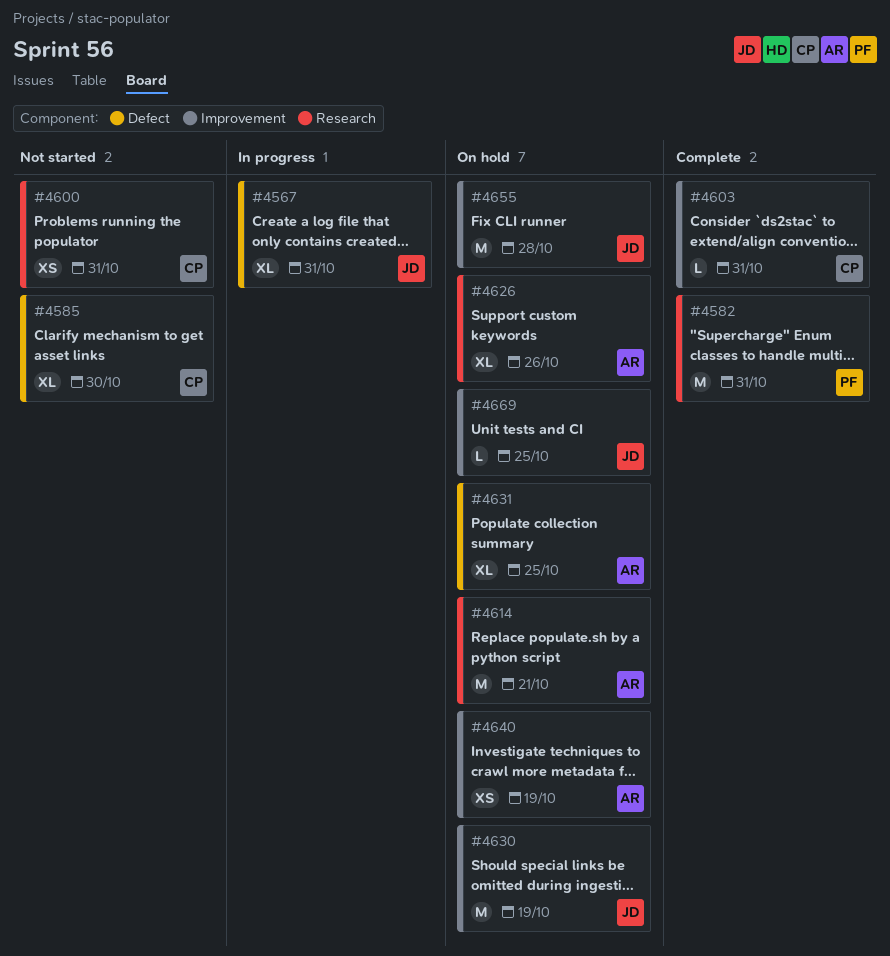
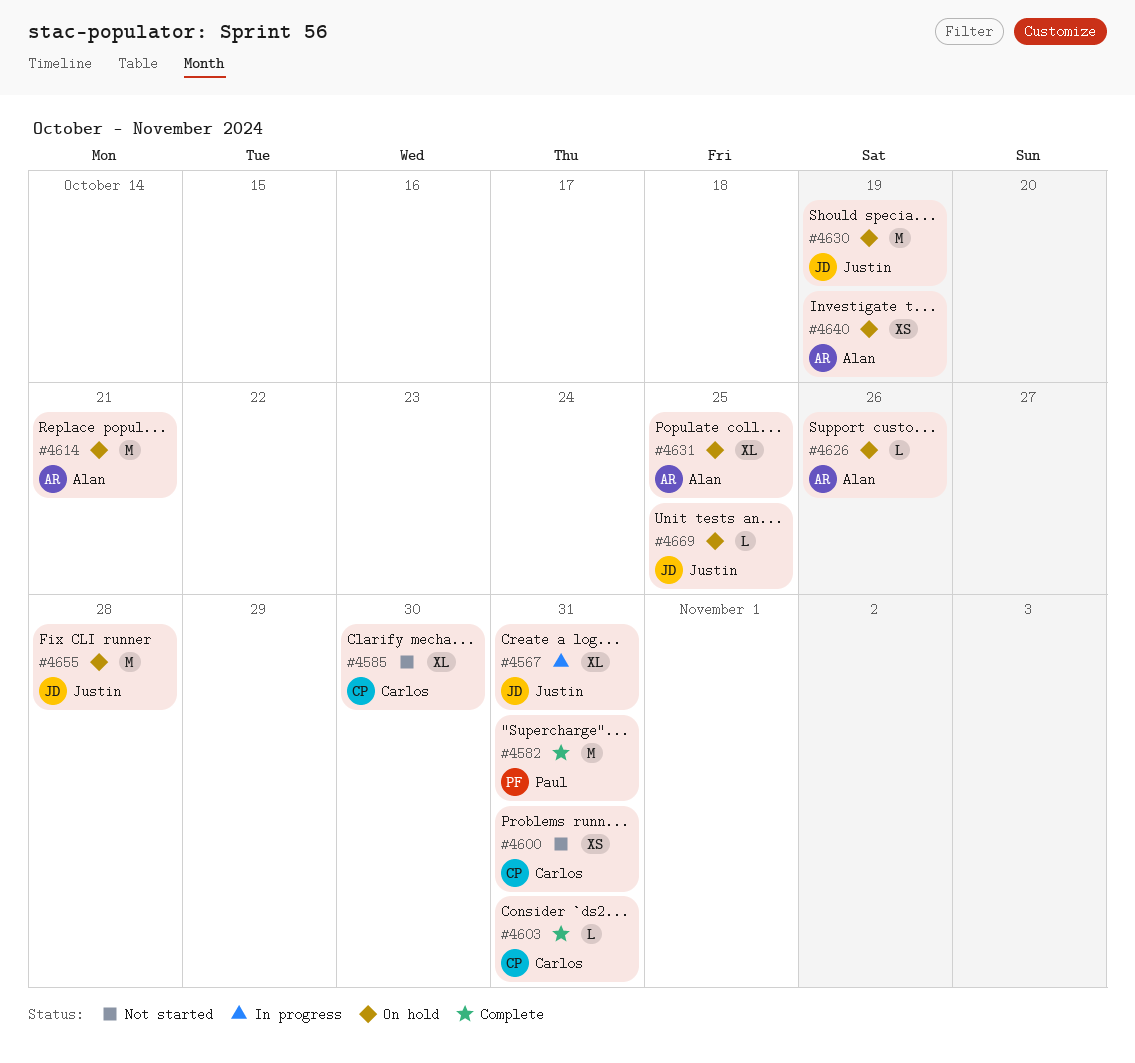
#4626, estimate: XL -> L

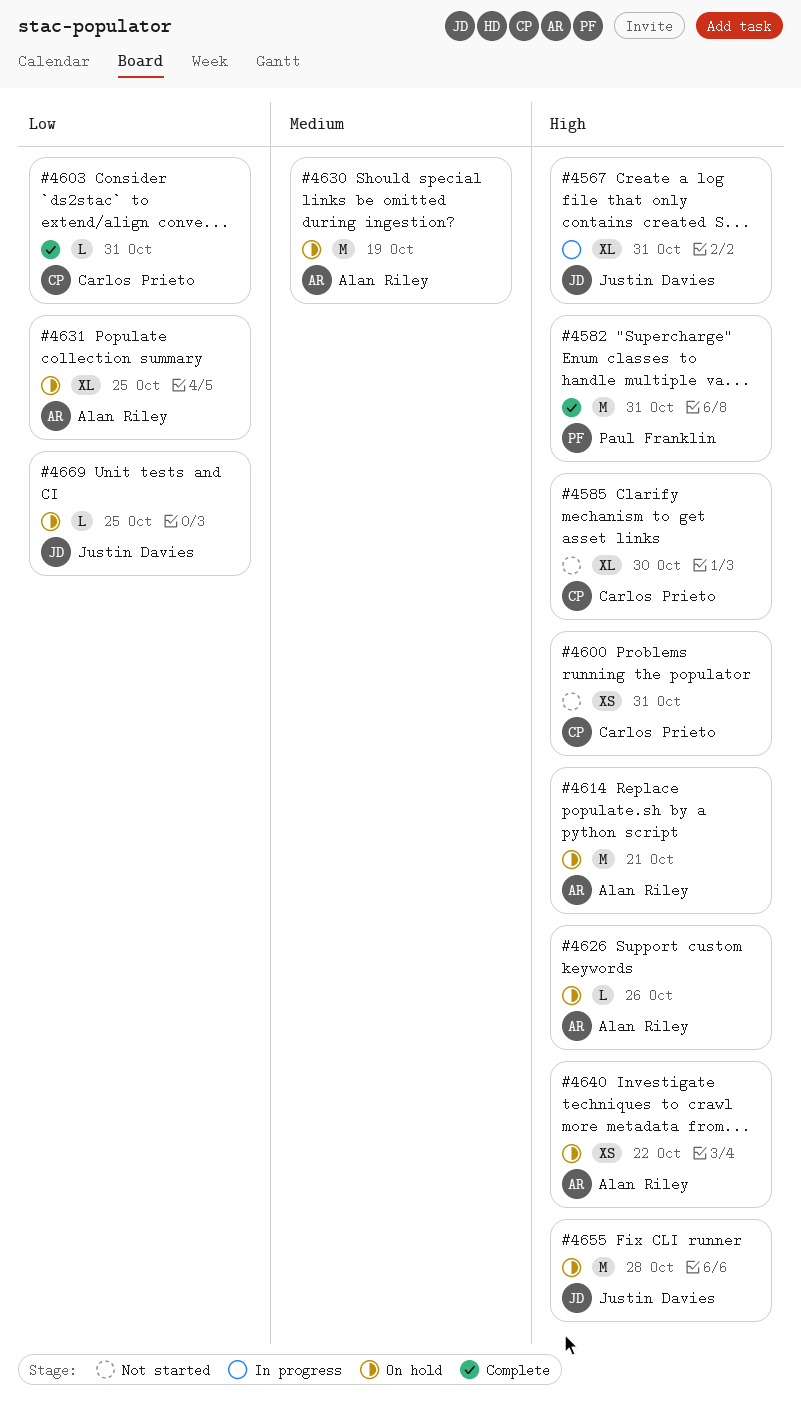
#4630, owner: Justin Davies -> Alan Riley
#4640, due: Oct 19 -> Oct 22

